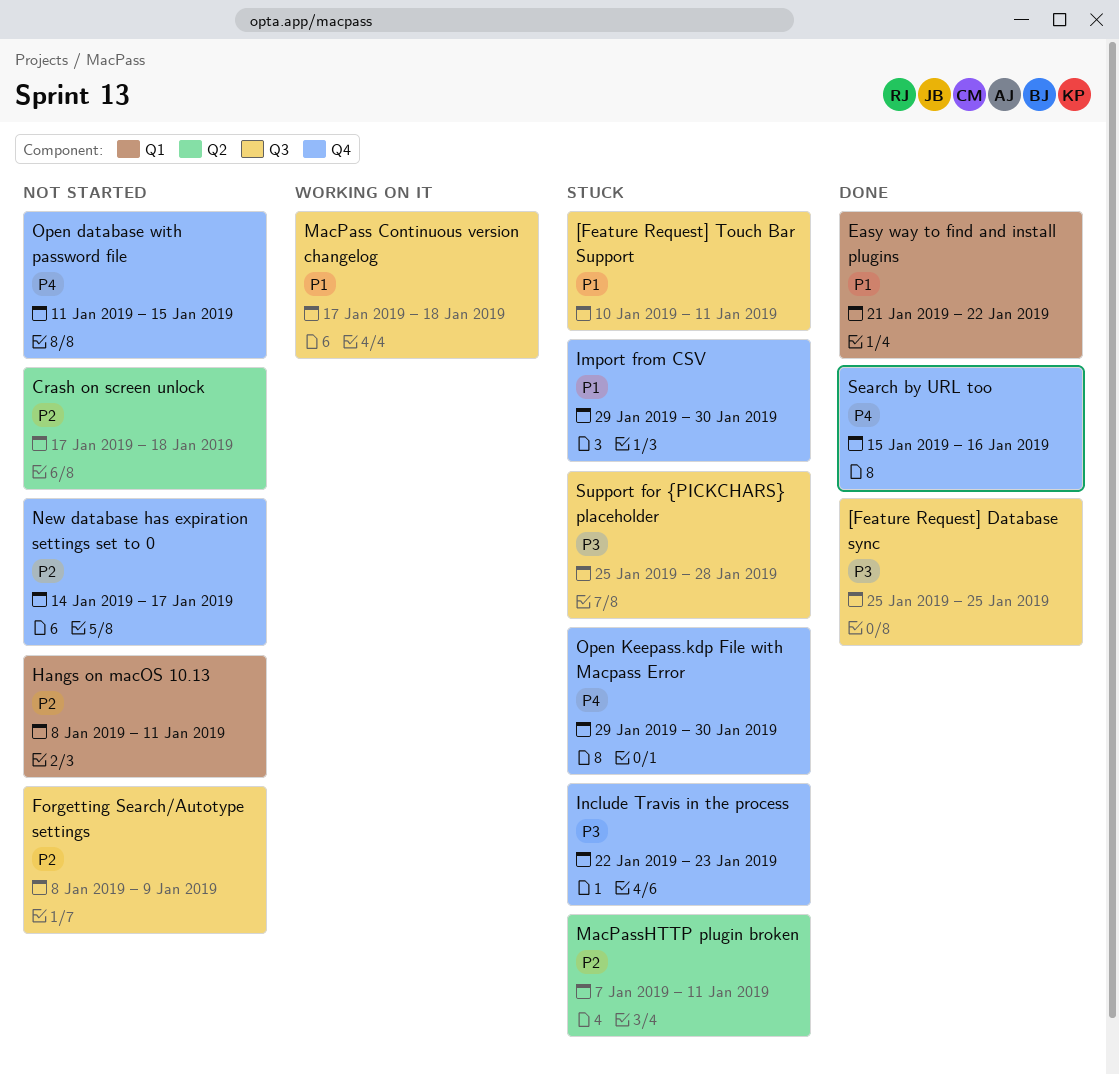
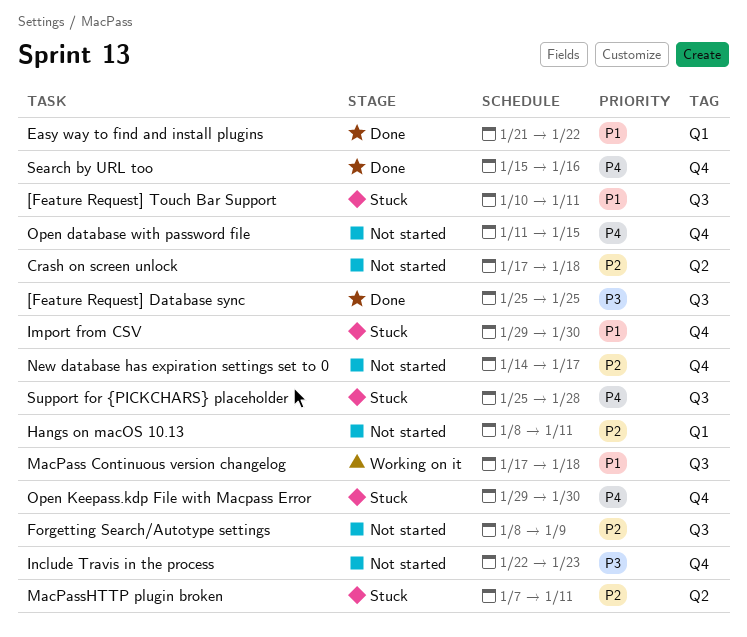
Include Travis in the process, status: Stuck -> Not started
Support for {PICKCHARS} placeholder, priority: P3 -> P4

